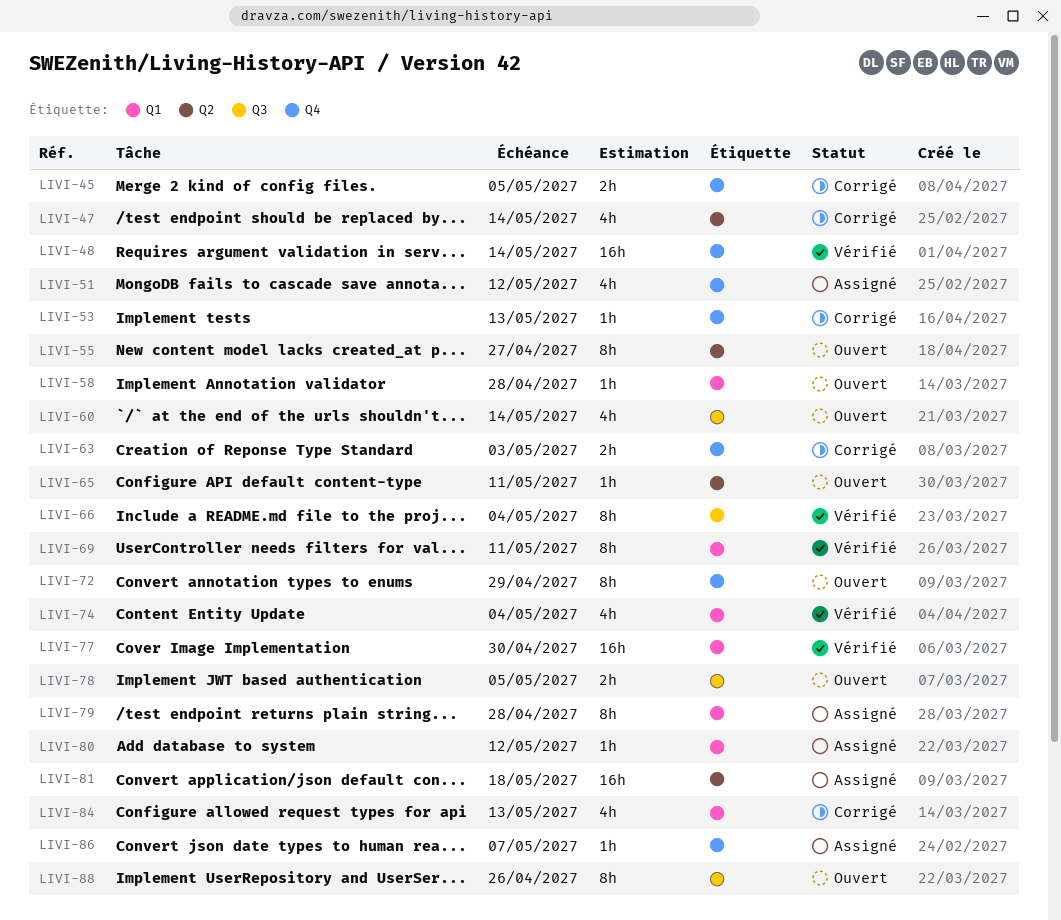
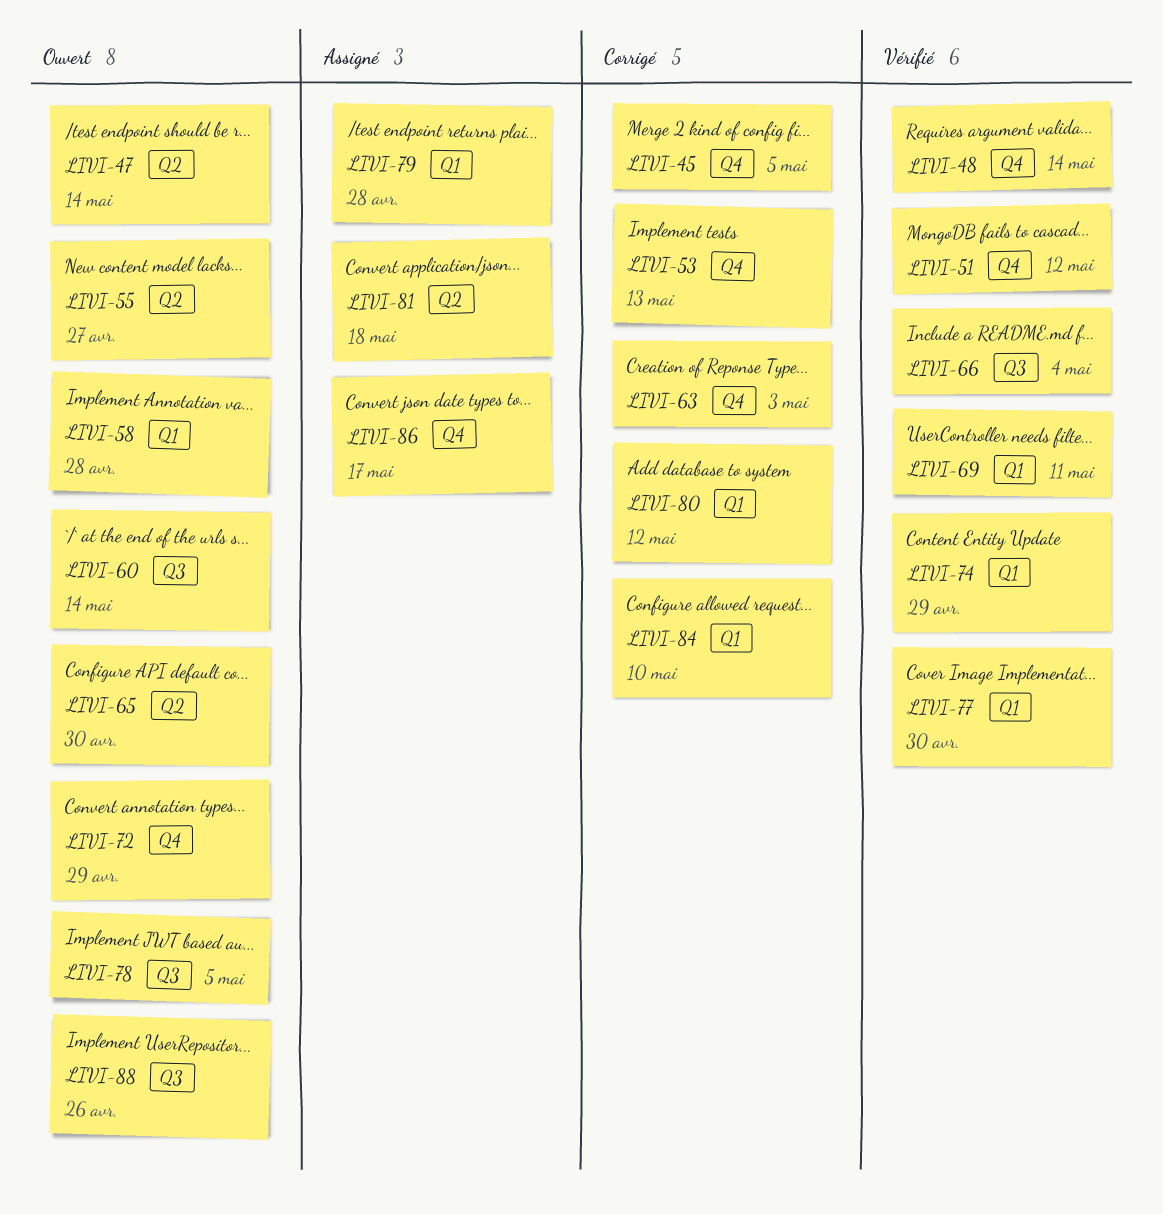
LIVI-47, status: Corrigé -> Ouvert
LIVI-51, status: Assigné -> Vérifié
LIVI-65, due: May 11 -> Apr 30
LIVI-74, due: May 4 -> Apr 29
LIVI-80, status: Assigné -> Corrigé
LIVI-84, due: May 13 -> May 10
LIVI-86, due: May 7 -> May 17

